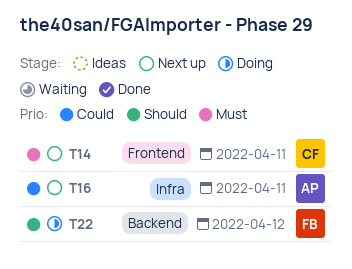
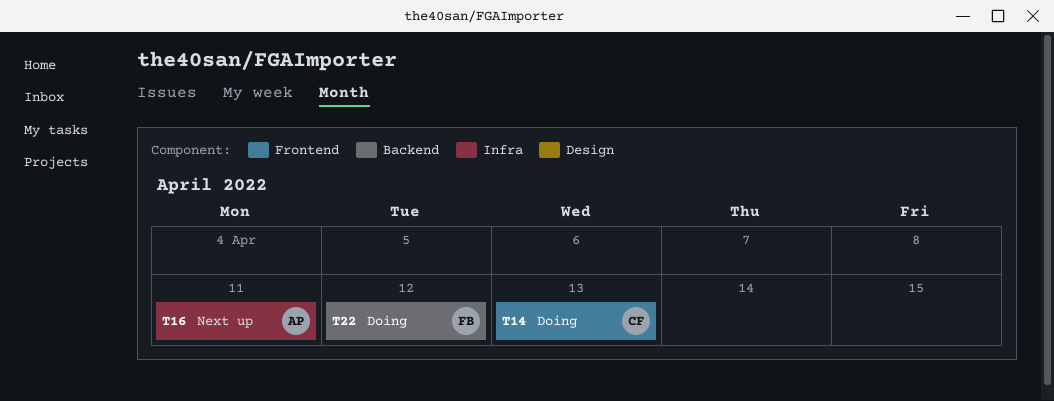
T14, status: Next up -> Doing
T14, due: Apr 11 -> Apr 13

